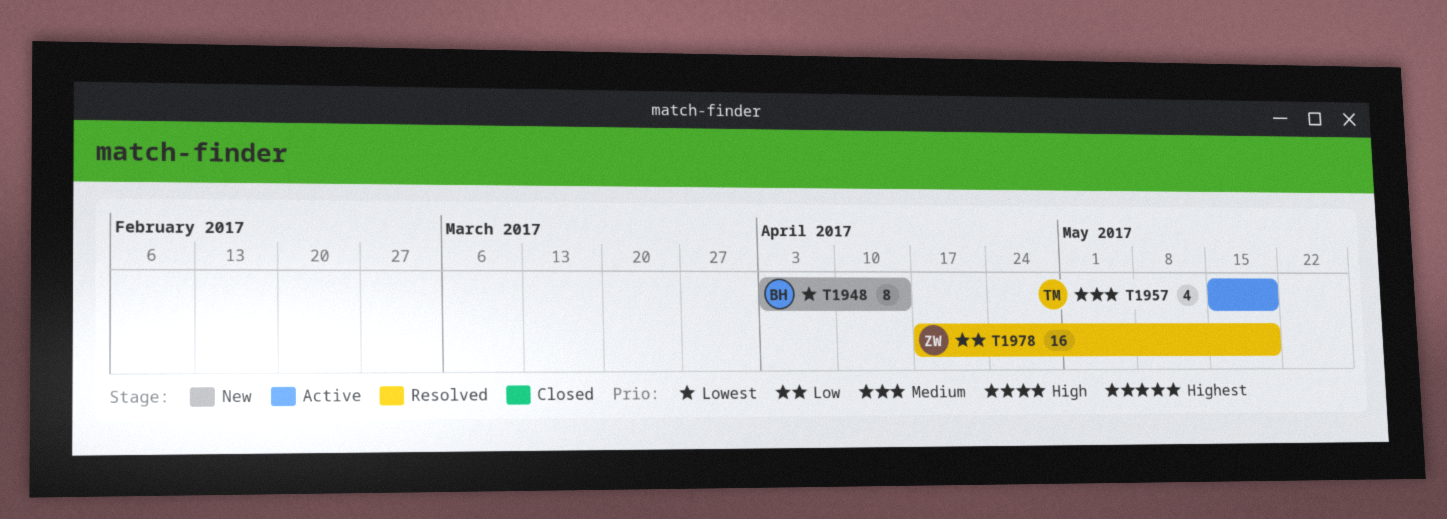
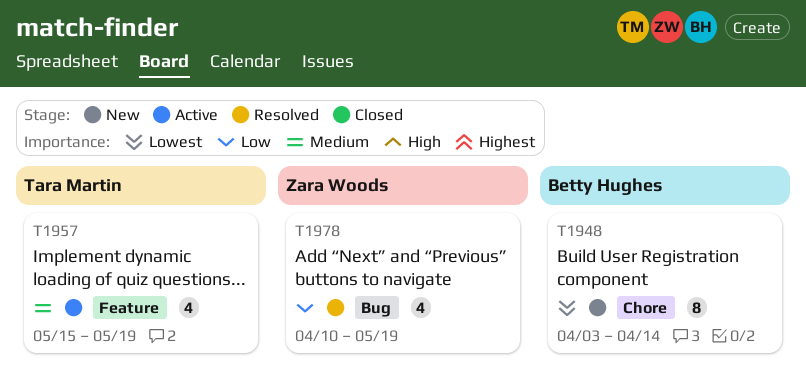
T1978, estimate: 16 -> 4
T1978, start: Apr 17 -> Apr 10

